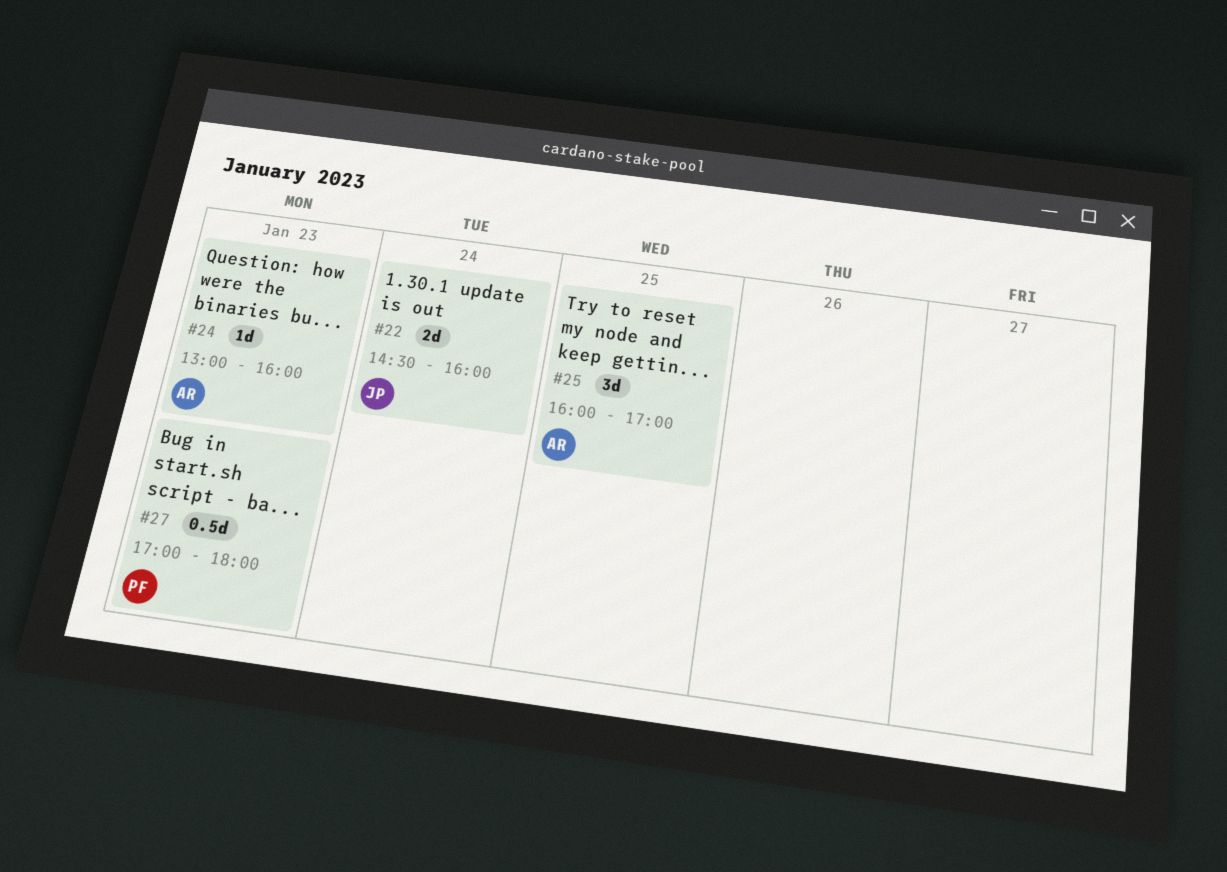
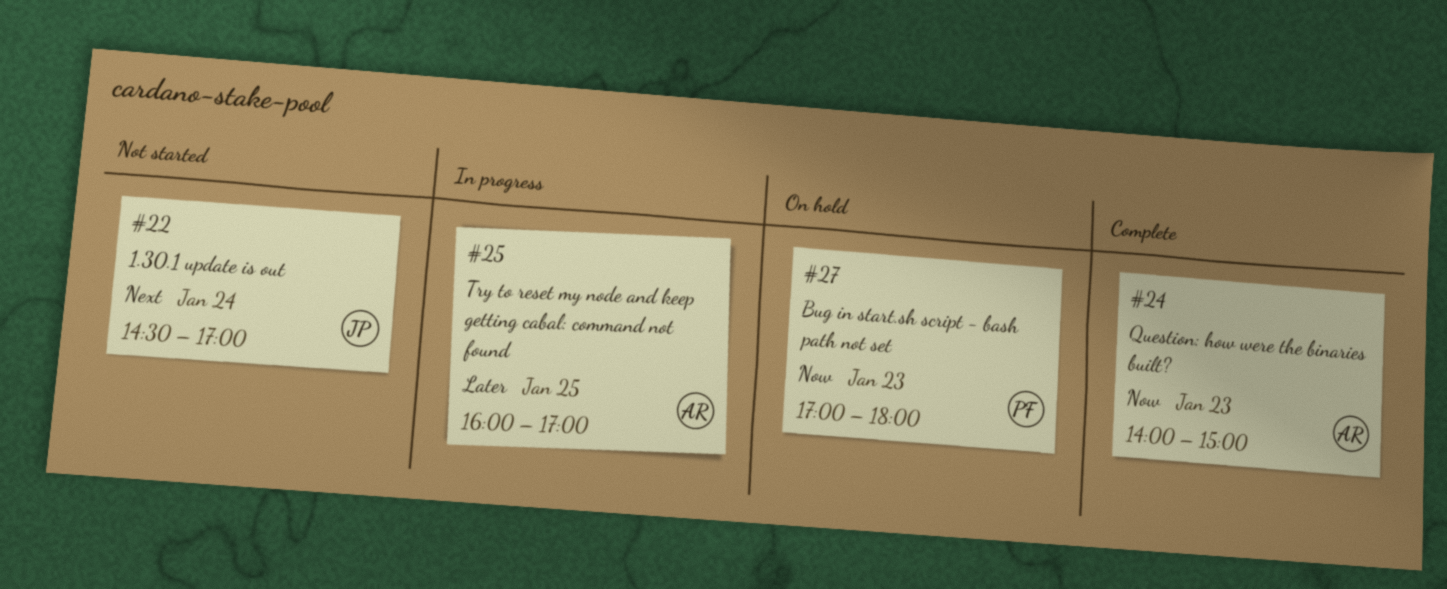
#22, ends: 16:00 -> 17:00
#24, begins: 13:00 -> 14:00
#24, ends: 16:00 -> 15:00

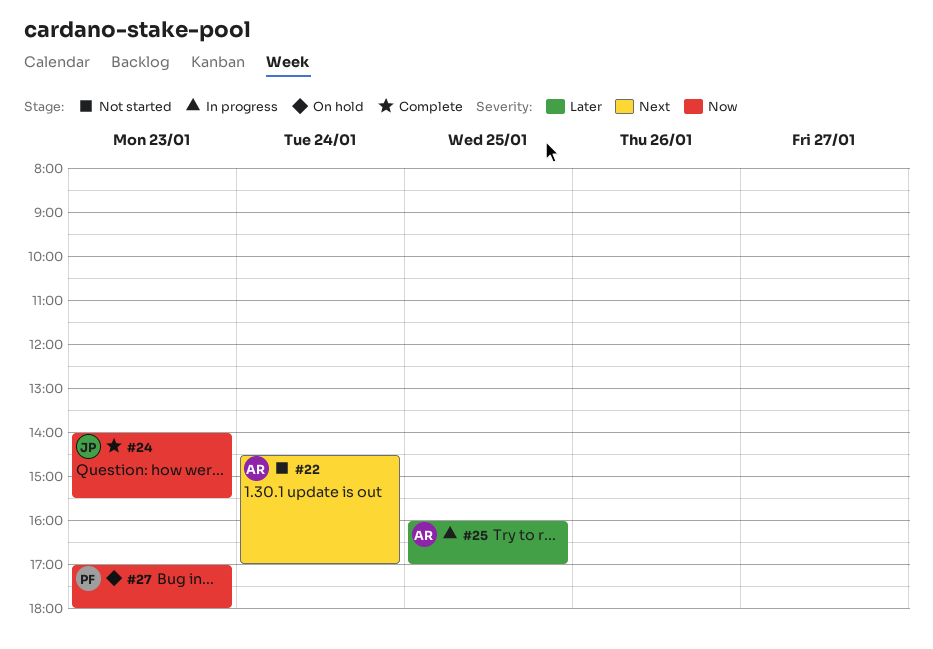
#22, owner: JP -> AR
#24, owner: AR -> JP
#24, ends: 15:00 -> 15:30

